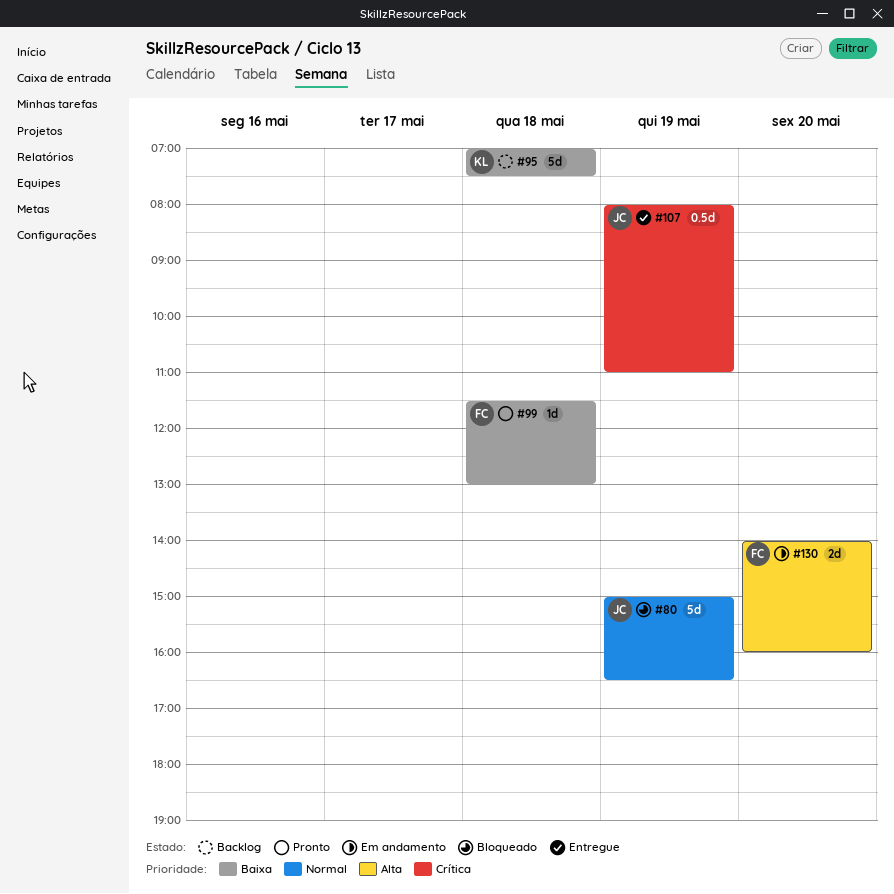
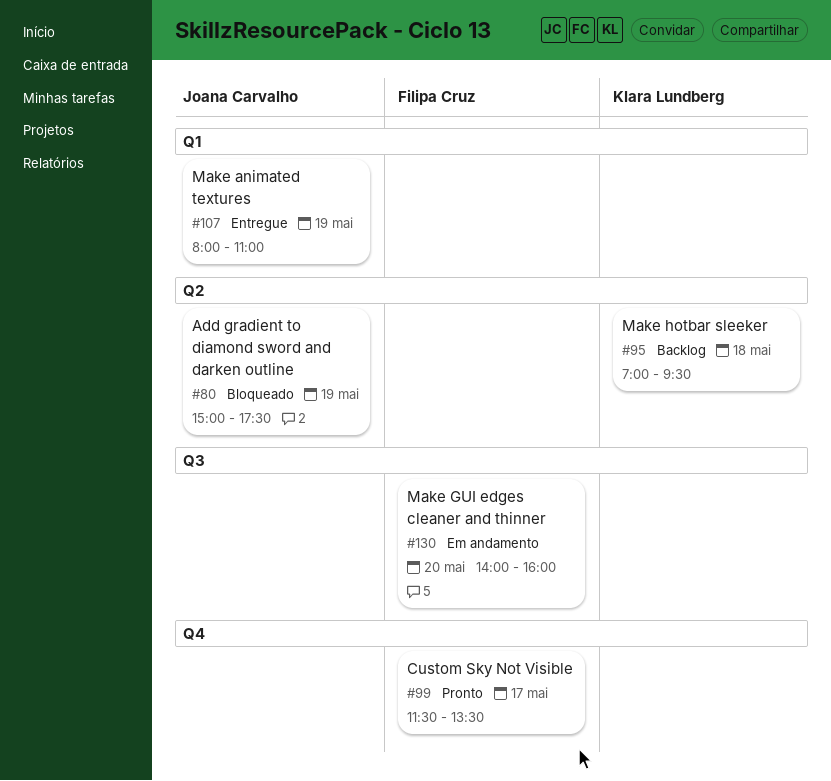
#80, ends: 16:30 -> 17:30
#95, ends: 07:30 -> 09:30
#99, day: May 18 -> May 17
#99, ends: 13:00 -> 13:30

